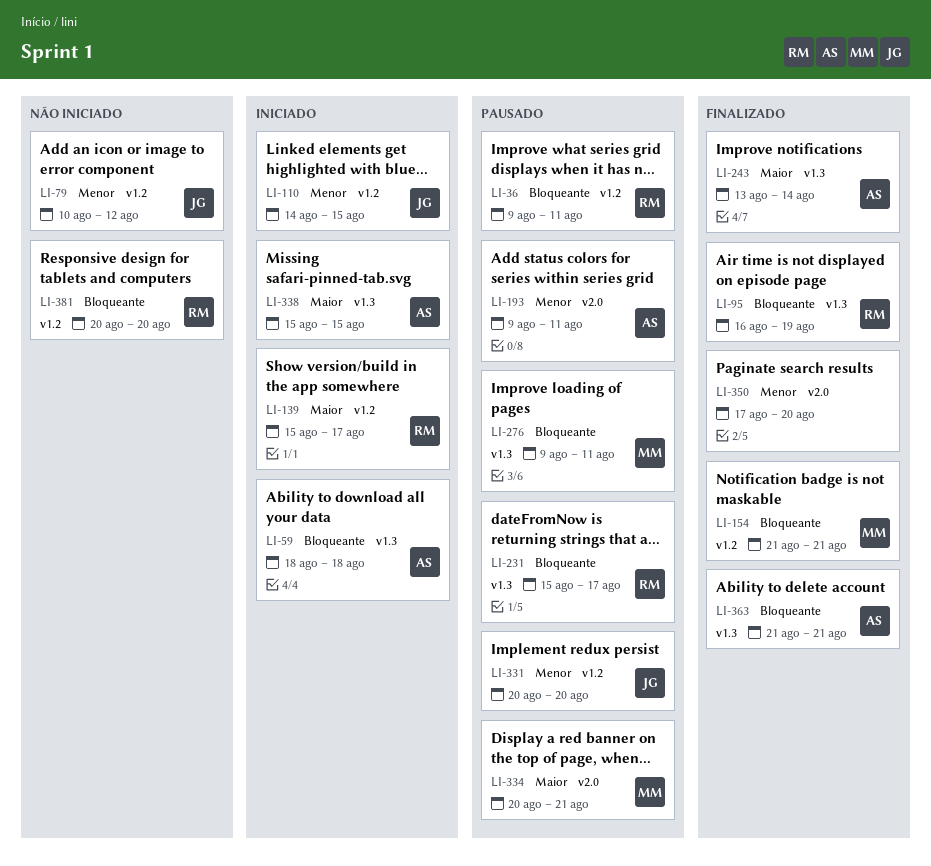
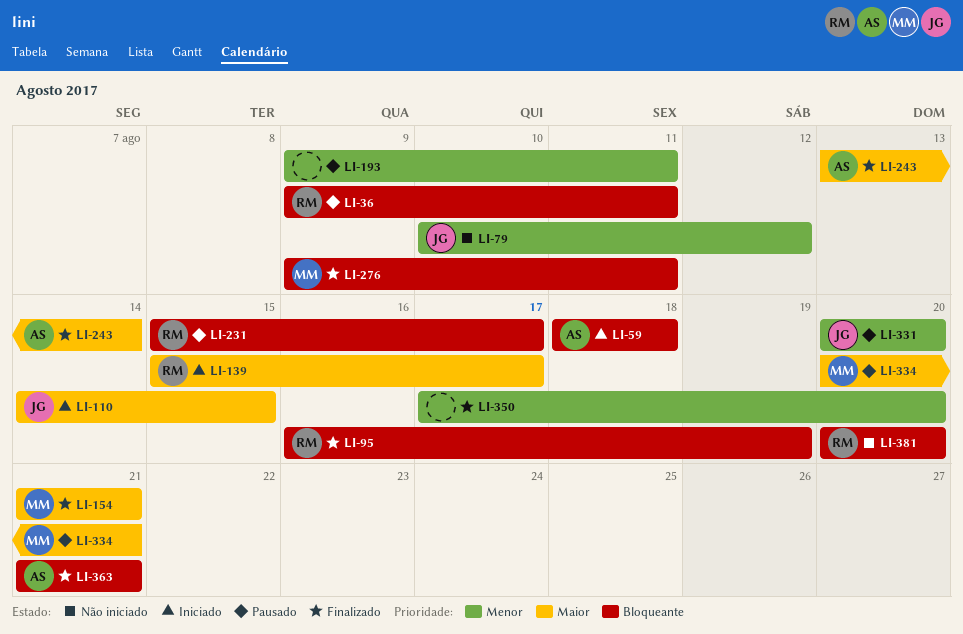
LI-110, priority: Menor -> Maior
LI-154, priority: Bloqueante -> Maior
LI-193, owner: AS -> none
LI-276, status: Pausado -> Finalizado
LI-338: present -> none

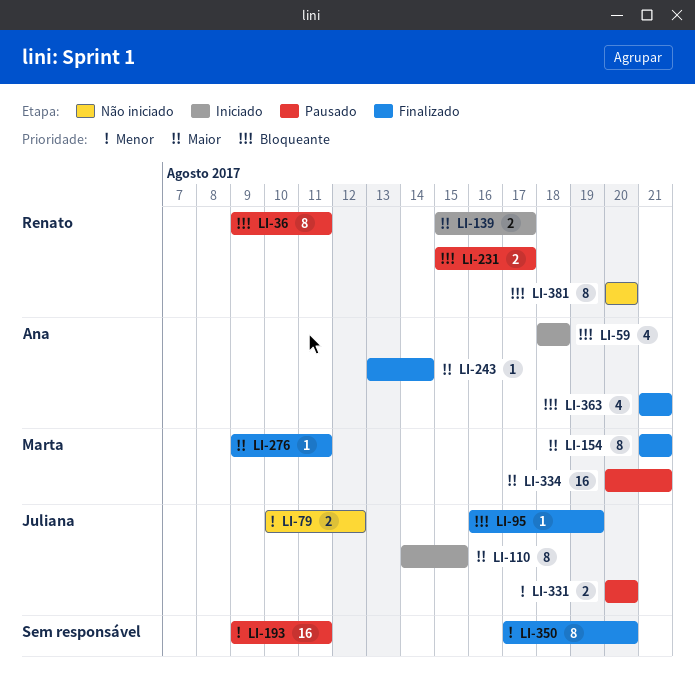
LI-95, owner: Renato -> Juliana
LI-276, priority: Bloqueante -> Maior

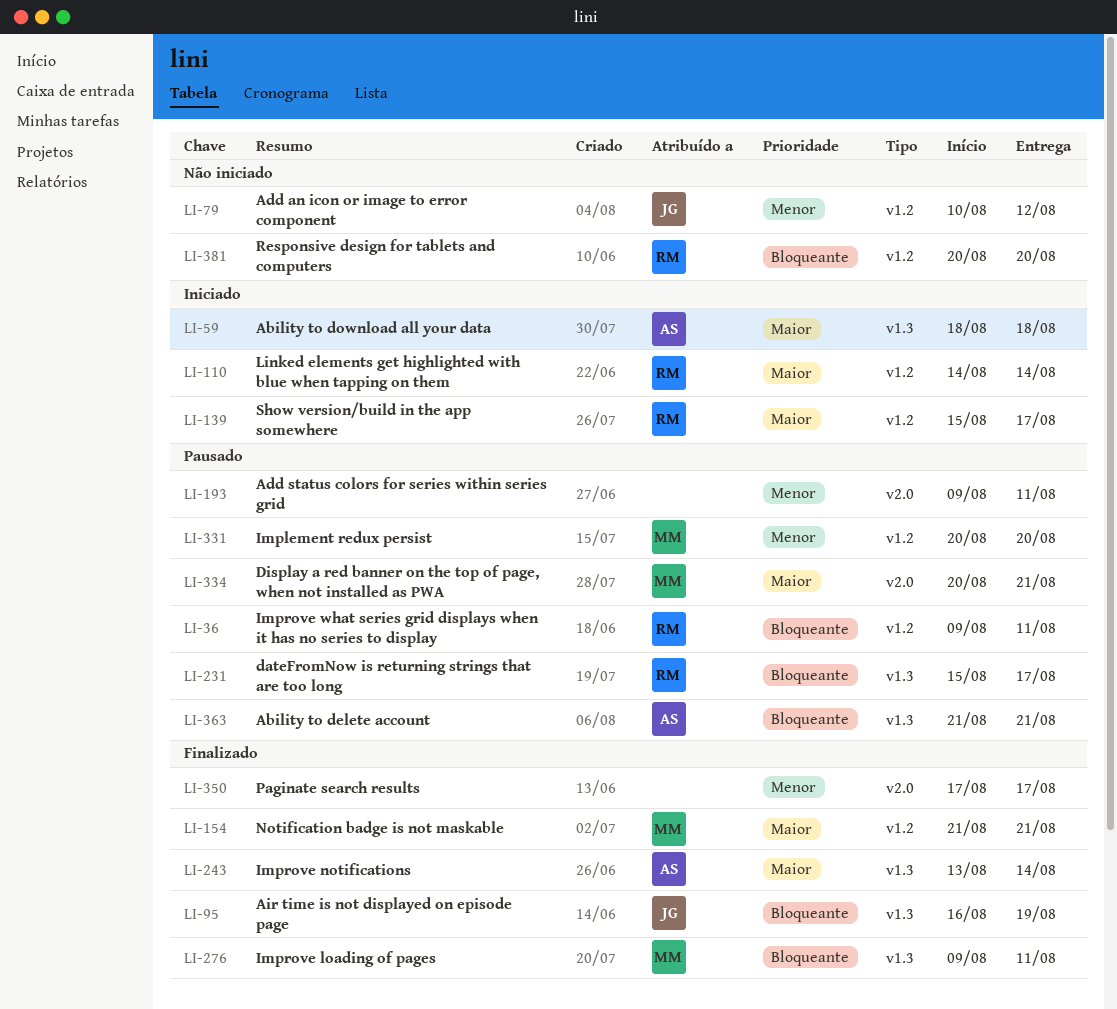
LI-59, priority: Bloqueante -> Maior
LI-110, owner: Juliana -> Renato
LI-110, due: Aug 15 -> Aug 14
LI-276, priority: Maior -> Bloqueante
LI-331, owner: Juliana -> Marta
LI-350, due: Aug 20 -> Aug 17
LI-363, status: Finalizado -> Pausado

